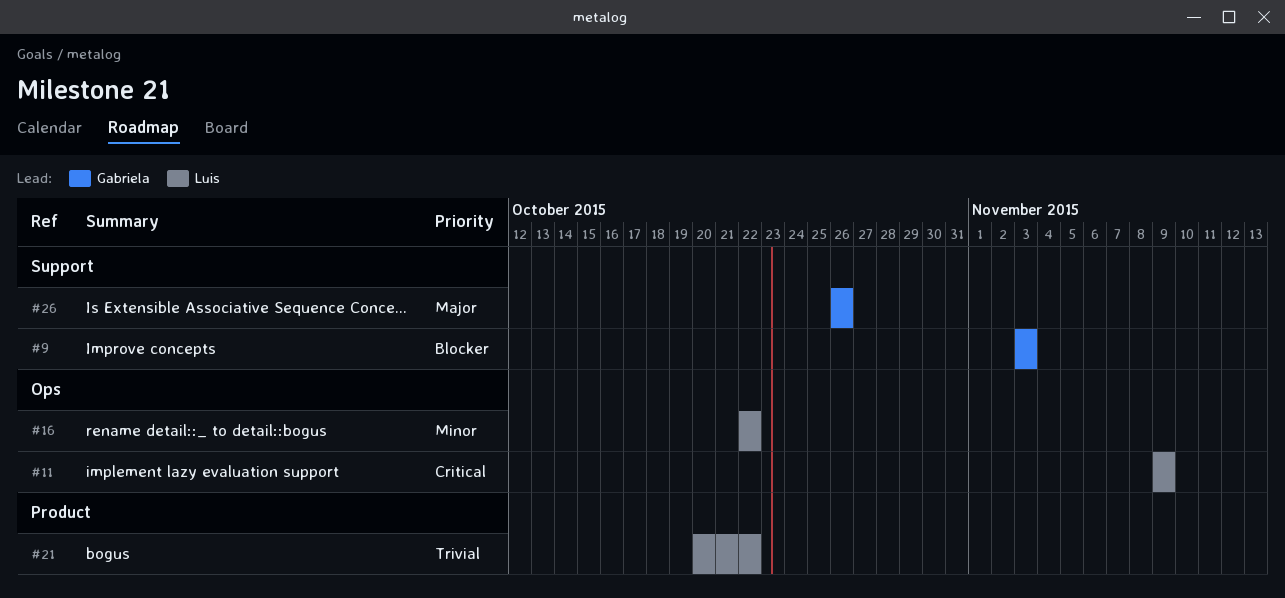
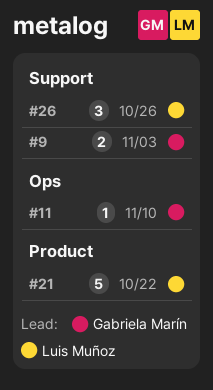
#11, owner: Luis Muñoz -> Gabriela Marín
#11, due: Nov 9 -> Nov 10
#16: present -> none
#26, owner: Gabriela Marín -> Luis Muñoz

